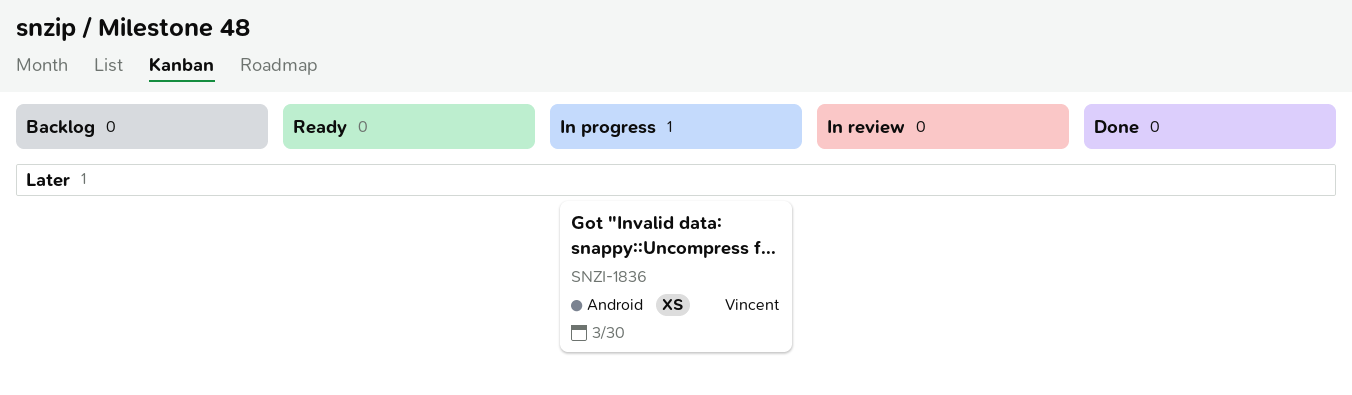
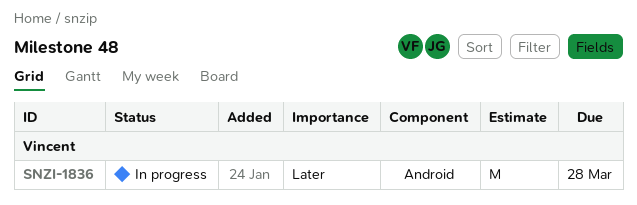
SNZI-1836, estimate: XS -> M
SNZI-1836, due: Mar 30 -> Mar 28

